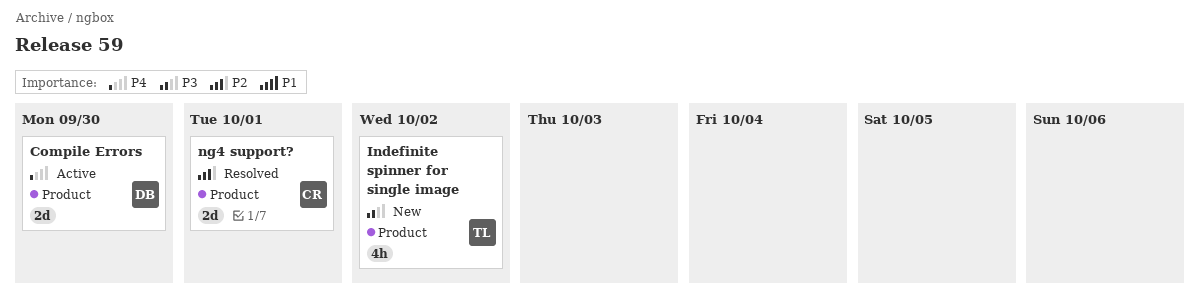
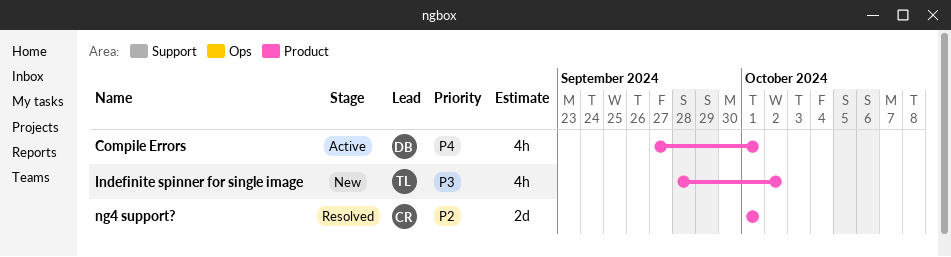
Compile Errors, estimate: 2d -> 4h
Compile Errors, due: Sep 30 -> Oct 1

